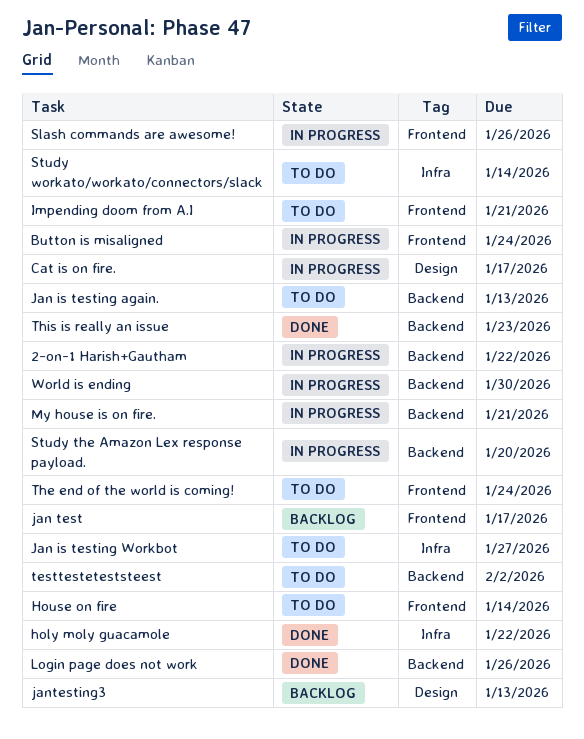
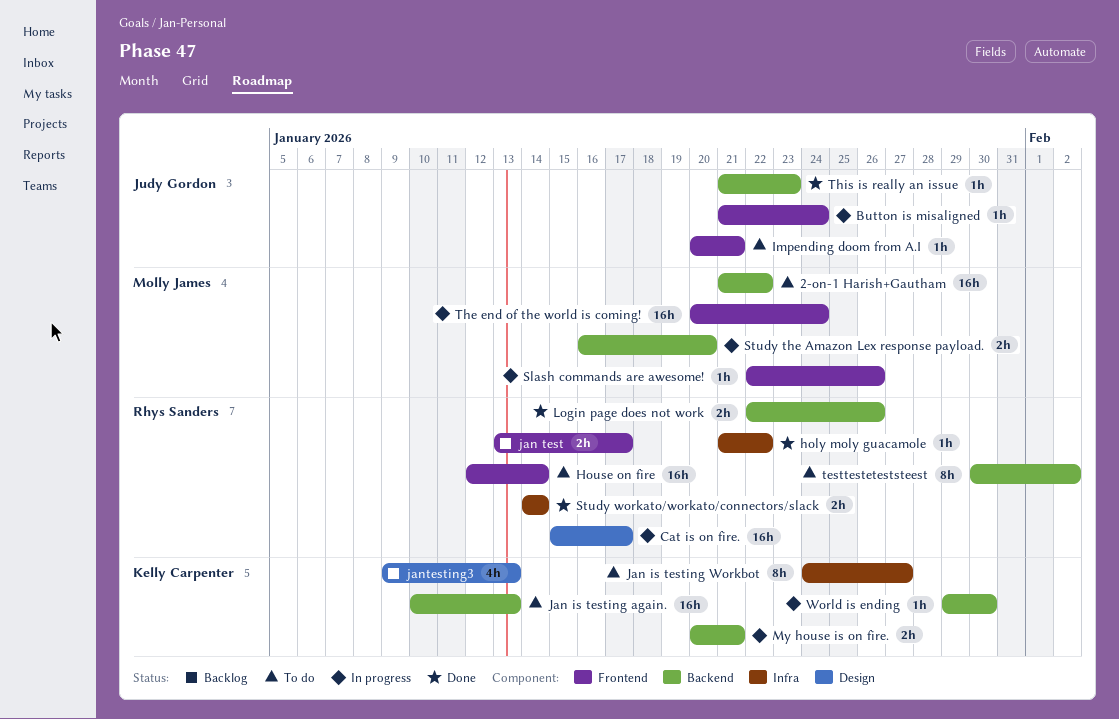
2-on-1 Harish+Gautham, status: In progress -> To do
Study workato/workato/connectors/slack, status: To do -> Done
The end of the world is coming!, status: To do -> In progress

